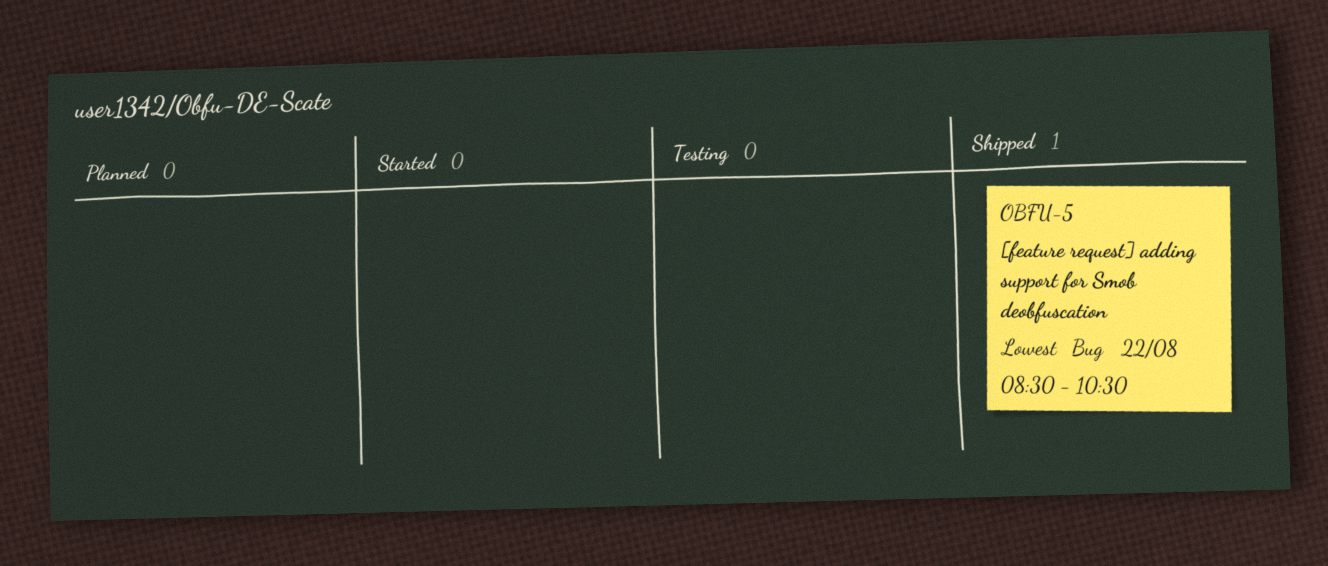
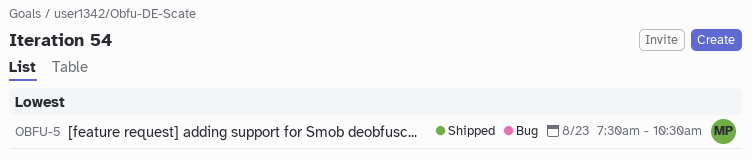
OBFU-5, day: Aug 22 -> Aug 23
OBFU-5, begins: 08:30 -> 07:30

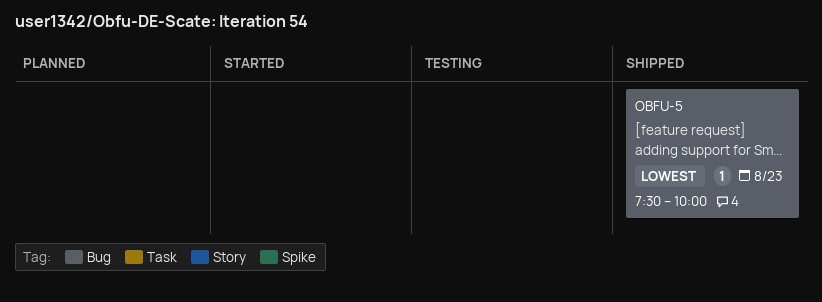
OBFU-5, ends: 10:30 -> 10:00

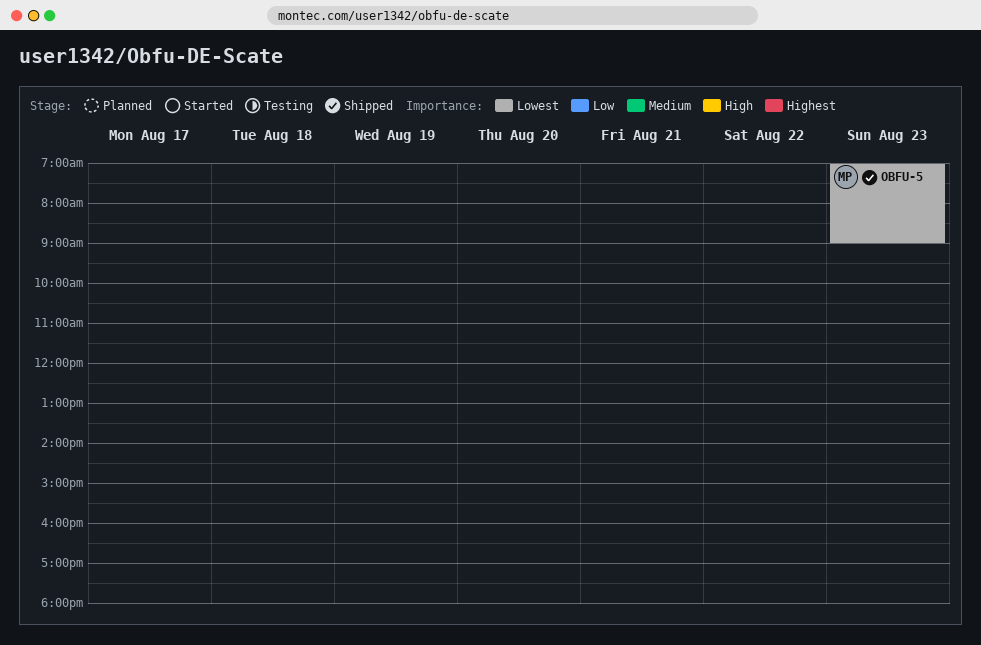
OBFU-5, begins: 07:30 -> 07:00
OBFU-5, ends: 10:00 -> 09:00

